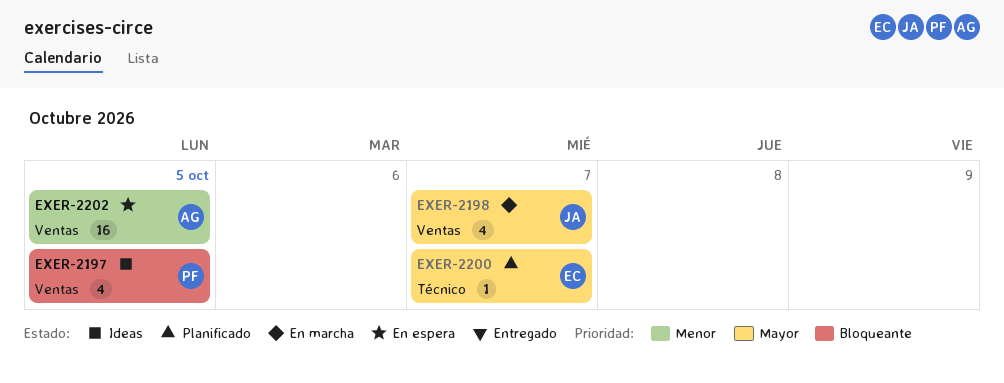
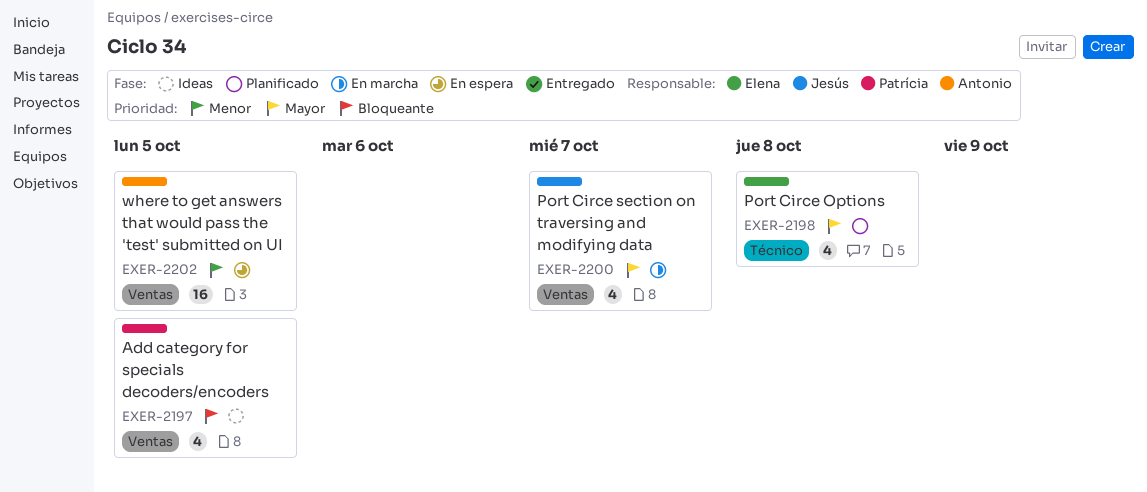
EXER-2198, status: En marcha -> Planificado
EXER-2198, owner: Jesús -> Elena
EXER-2198, label: Ventas -> Técnico
EXER-2198, due: Oct 7 -> Oct 8
EXER-2200, status: Planificado -> En marcha
EXER-2200, owner: Elena -> Jesús
EXER-2200, label: Técnico -> Ventas
EXER-2200, estimate: 1 -> 4

